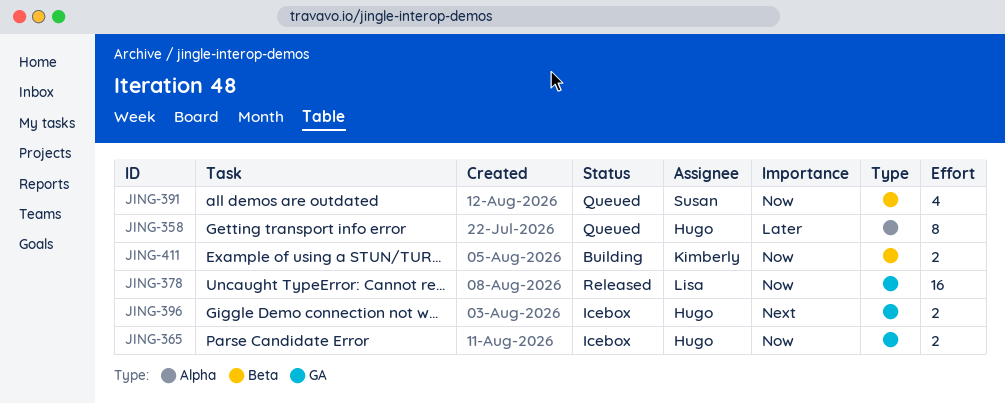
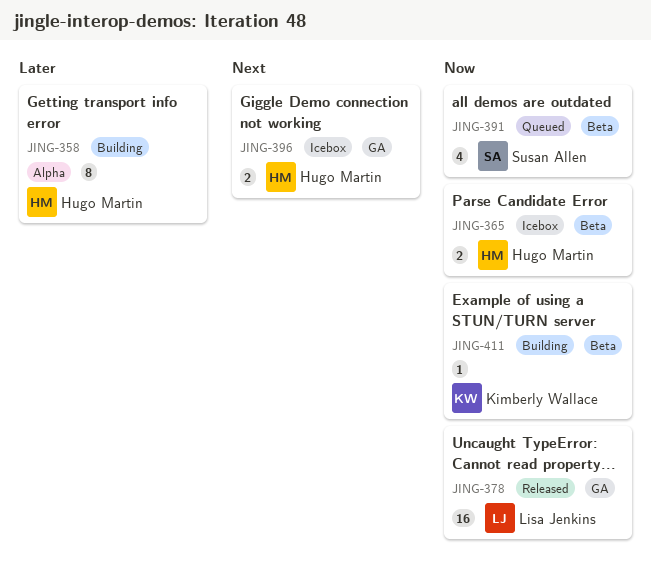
JING-358, status: Queued -> Building
JING-365, label: GA -> Beta
JING-411, estimate: 2 -> 1

